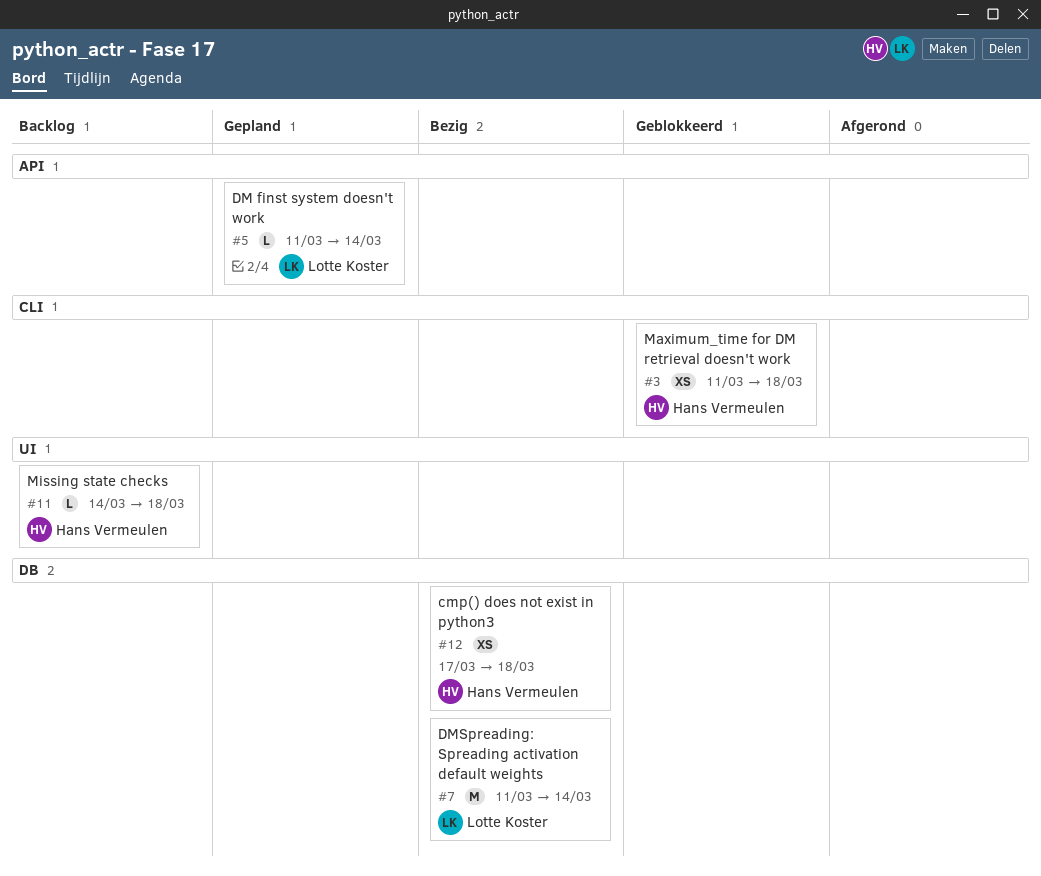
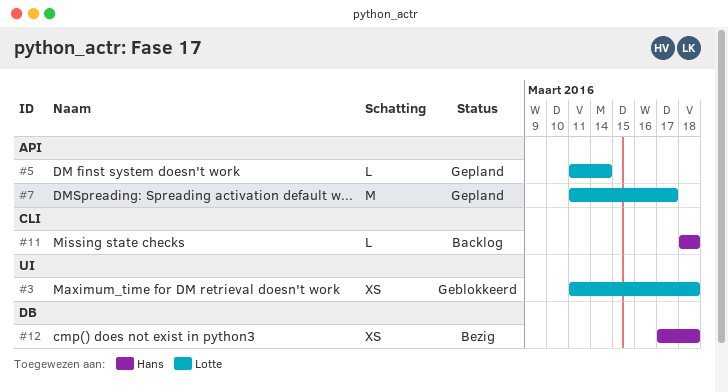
#3, owner: Hans Vermeulen -> Lotte Koster
#3, label: CLI -> UI
#7, status: Bezig -> Gepland
#7, label: DB -> API
#7, due: Mar 14 -> Mar 17
#11, label: UI -> CLI
#11, start: Mar 14 -> Mar 18

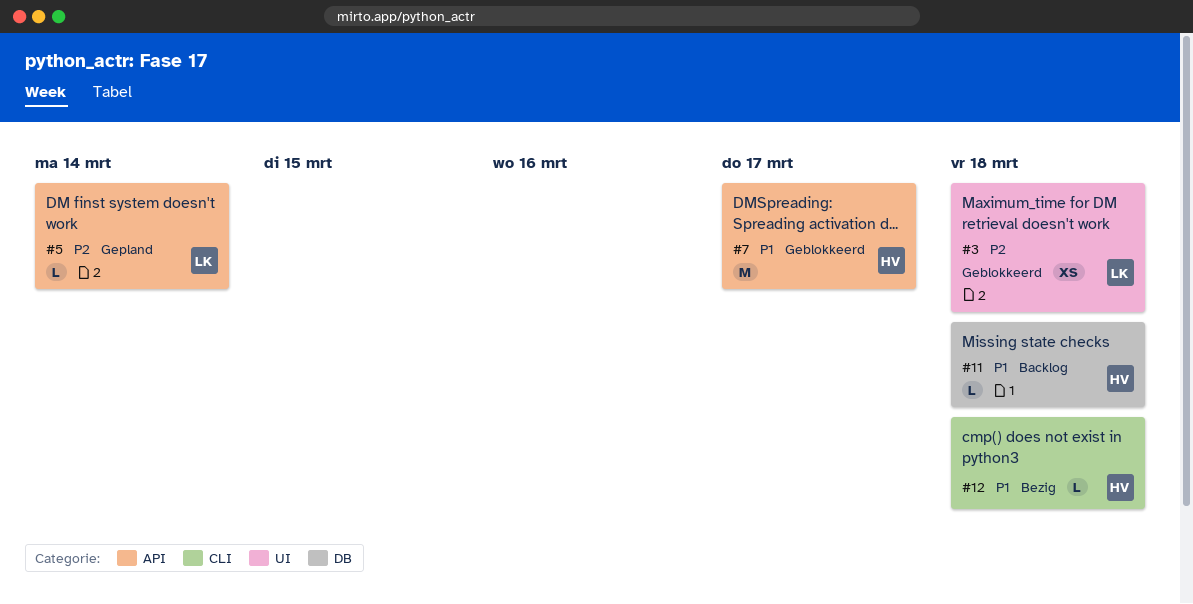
#7, status: Gepland -> Geblokkeerd
#7, owner: Lotte -> Hans
#11, label: CLI -> DB
#12, label: DB -> CLI
#12, estimate: XS -> L

